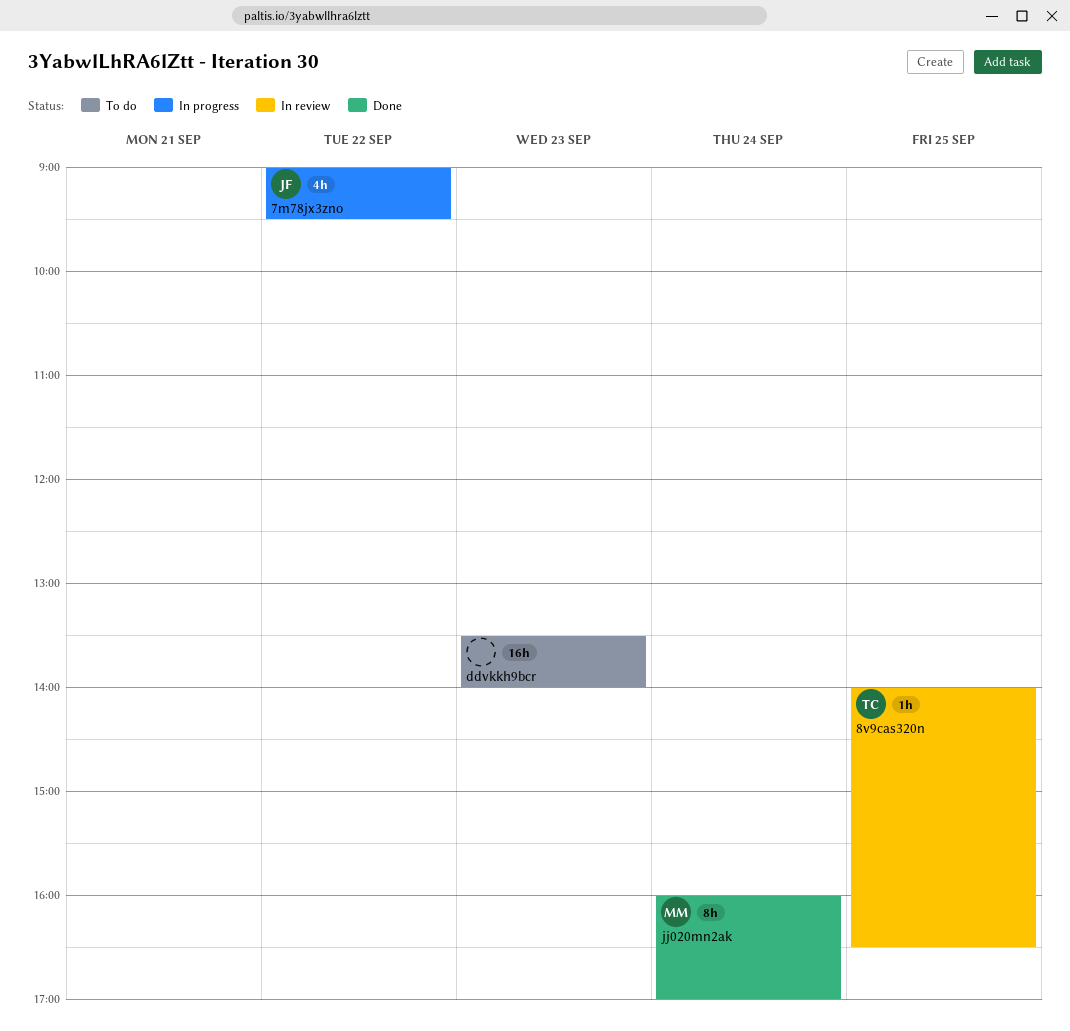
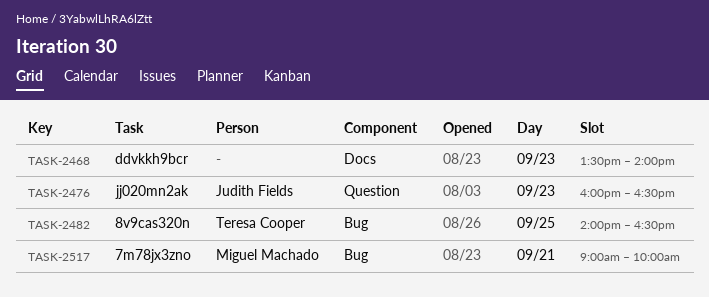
7m78jx3zno, owner: Judith Fields -> Miguel Machado
7m78jx3zno, day: Sep 22 -> Sep 21
7m78jx3zno, ends: 09:30 -> 10:00
jj020mn2ak, owner: Miguel Machado -> Judith Fields
jj020mn2ak, day: Sep 24 -> Sep 23
jj020mn2ak, ends: 17:00 -> 16:30

